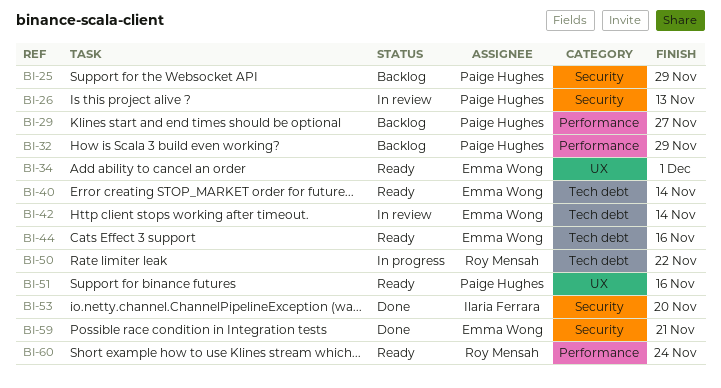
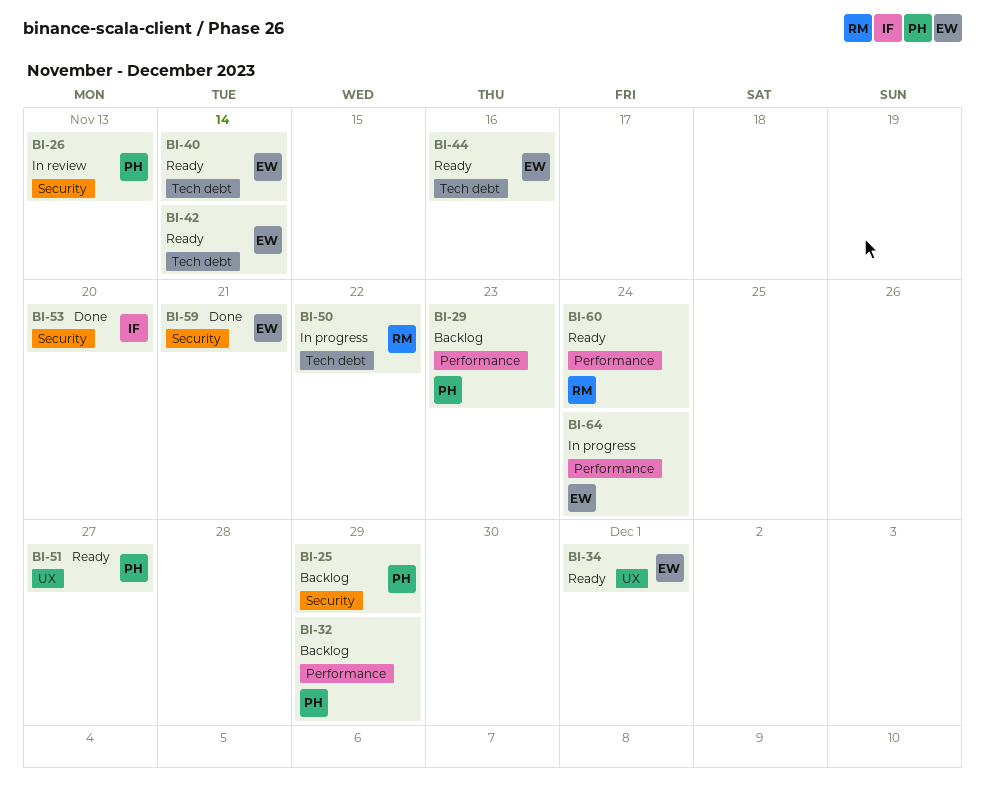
BI-29, due: Nov 27 -> Nov 23
BI-42, status: In review -> Ready
BI-51, due: Nov 16 -> Nov 27
BI-64: none -> present

